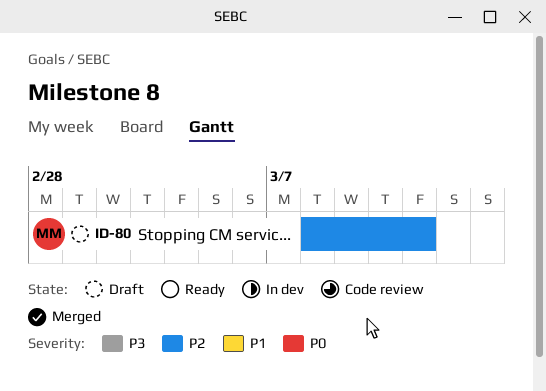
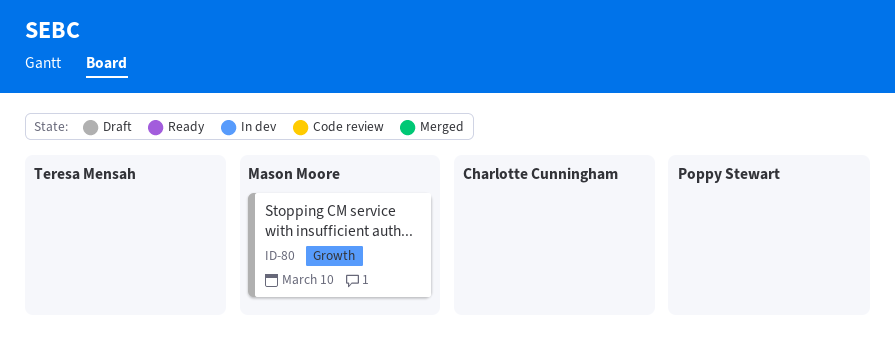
ID-80, due: Mar 11 -> Mar 10

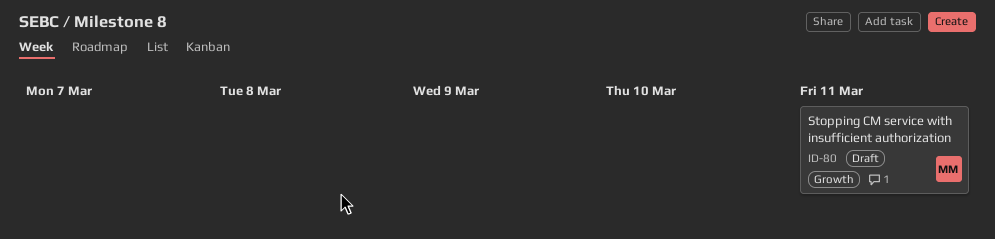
ID-80, due: Mar 10 -> Mar 11

